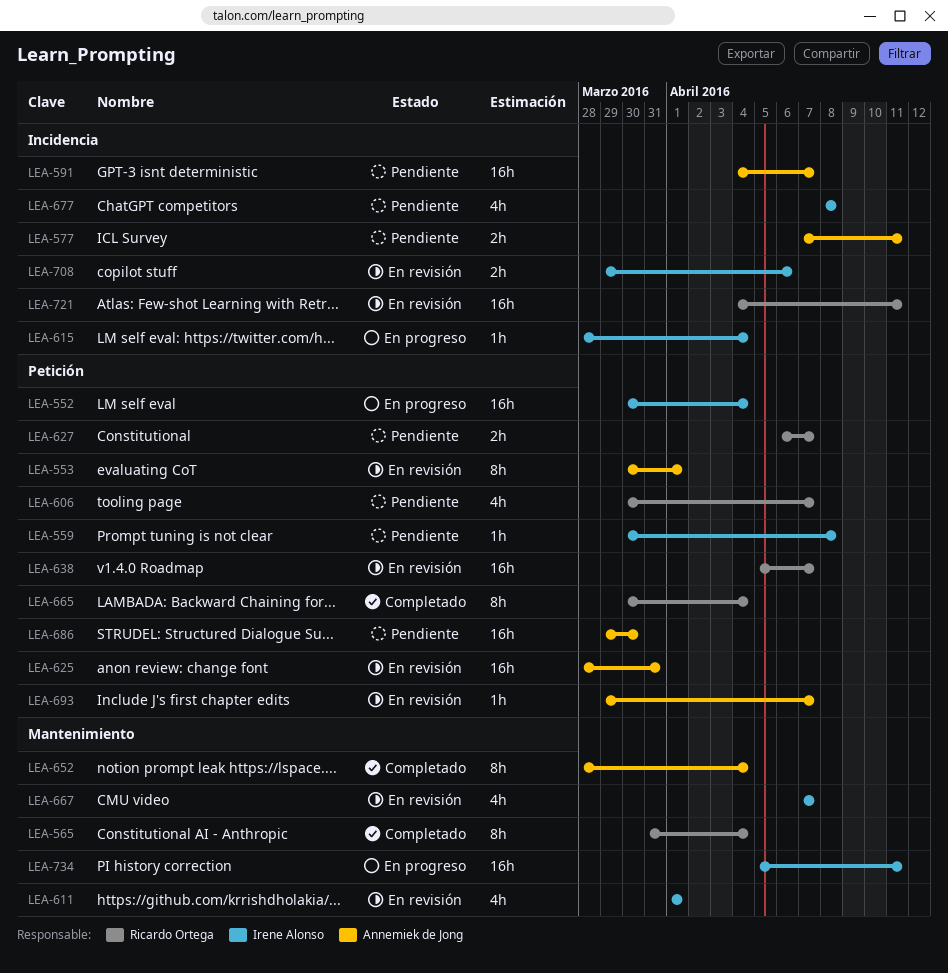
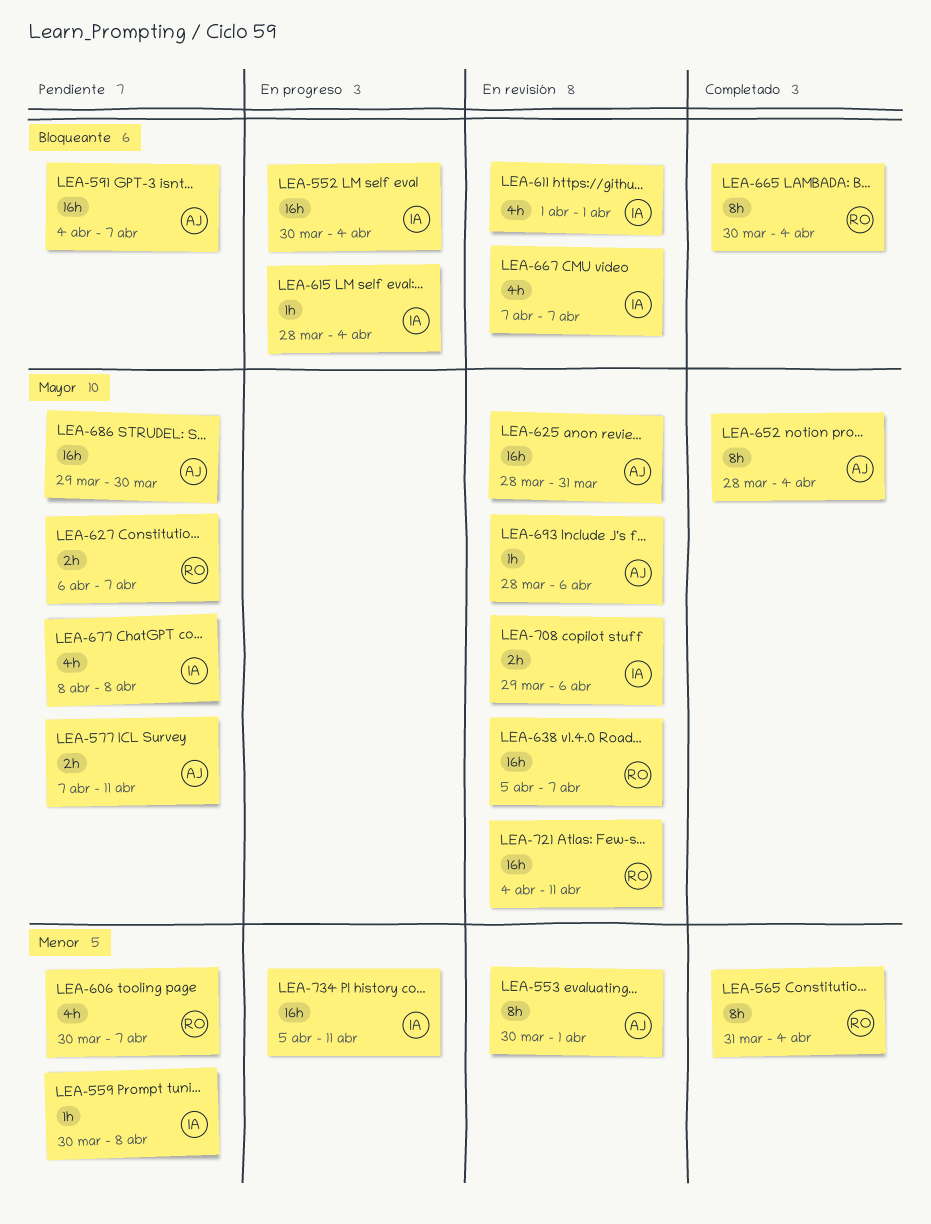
LEA-693, start: Mar 29 -> Mar 28
LEA-693, due: Apr 7 -> Apr 6

